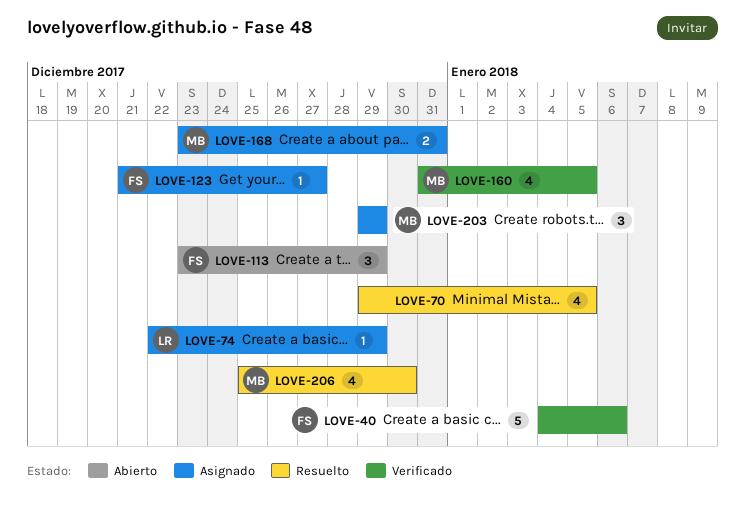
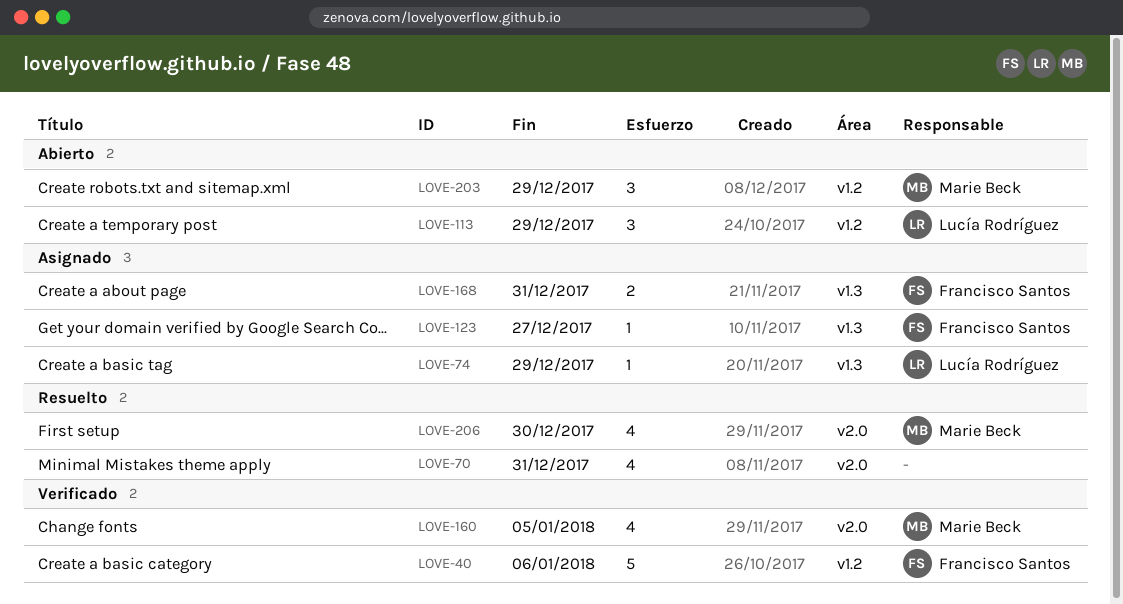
LOVE-70, due: Jan 5 -> Dec 31
LOVE-113, owner: Francisco Santos -> Lucía Rodríguez
LOVE-168, owner: Marie Beck -> Francisco Santos
LOVE-203, status: Asignado -> Abierto

